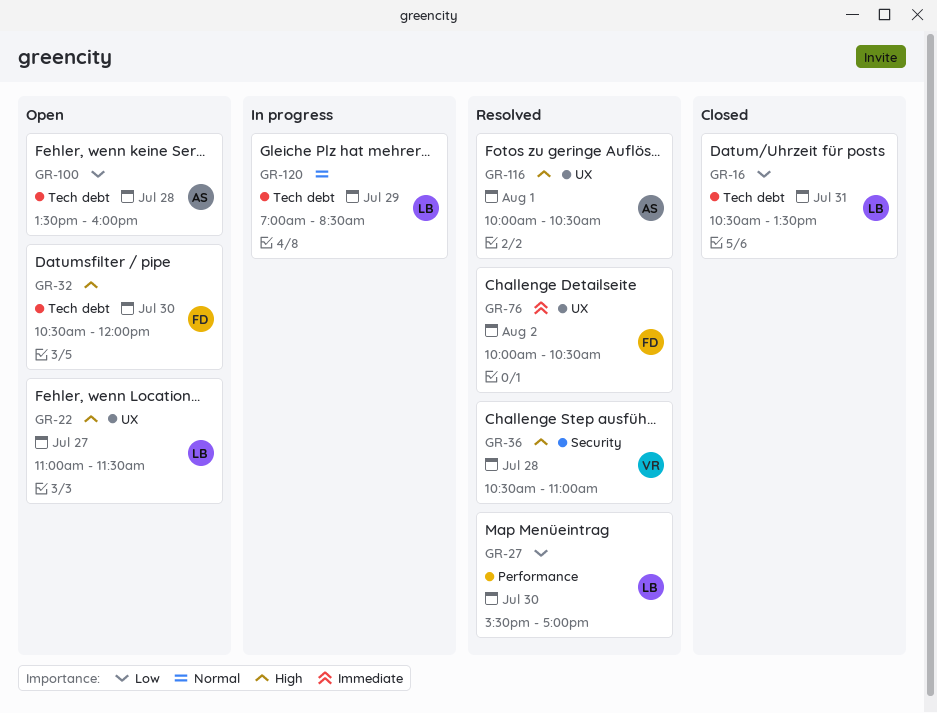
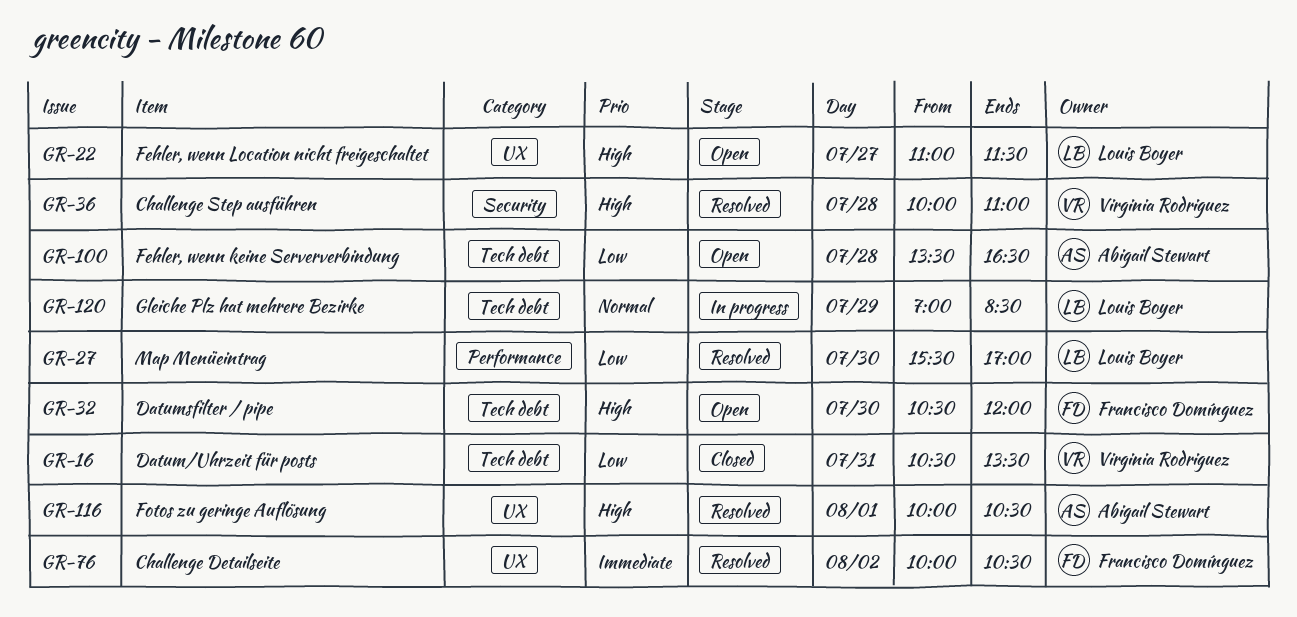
GR-16, owner: Louis Boyer -> Virginia Rodriguez
GR-36, begins: 10:30 -> 10:00
GR-100, ends: 16:00 -> 16:30

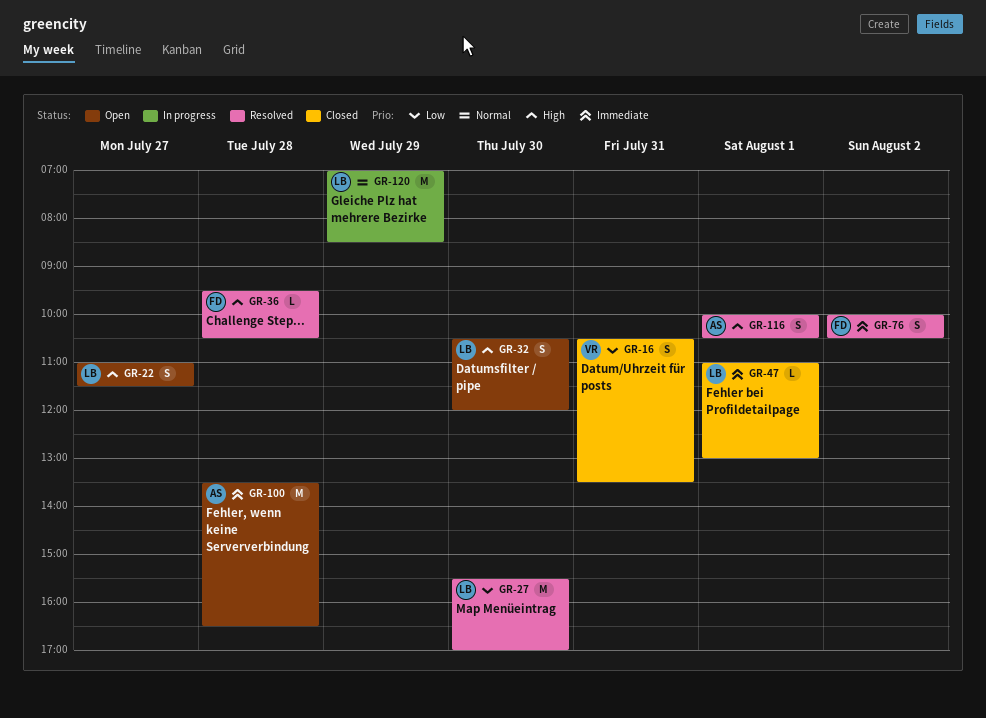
GR-32, owner: Francisco Domínguez -> Louis Boyer
GR-36, owner: Virginia Rodriguez -> Francisco Domínguez
GR-36, begins: 10:00 -> 09:30
GR-36, ends: 11:00 -> 10:30
GR-47: none -> present
GR-100, priority: Low -> Immediate

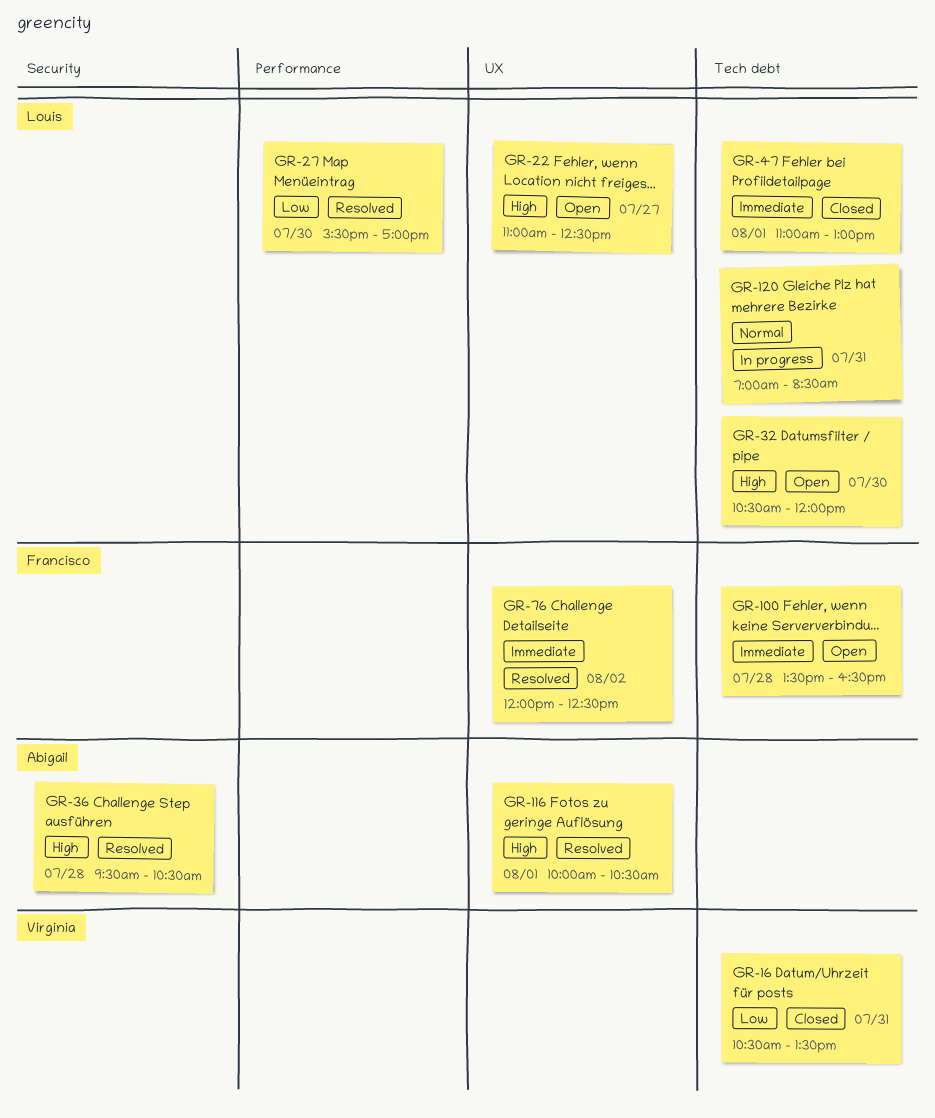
GR-22, ends: 11:30 -> 12:30
GR-36, owner: Francisco -> Abigail
GR-76, begins: 10:00 -> 12:00
GR-76, ends: 10:30 -> 12:30
GR-100, owner: Abigail -> Francisco
GR-120, day: Jul 29 -> Jul 31

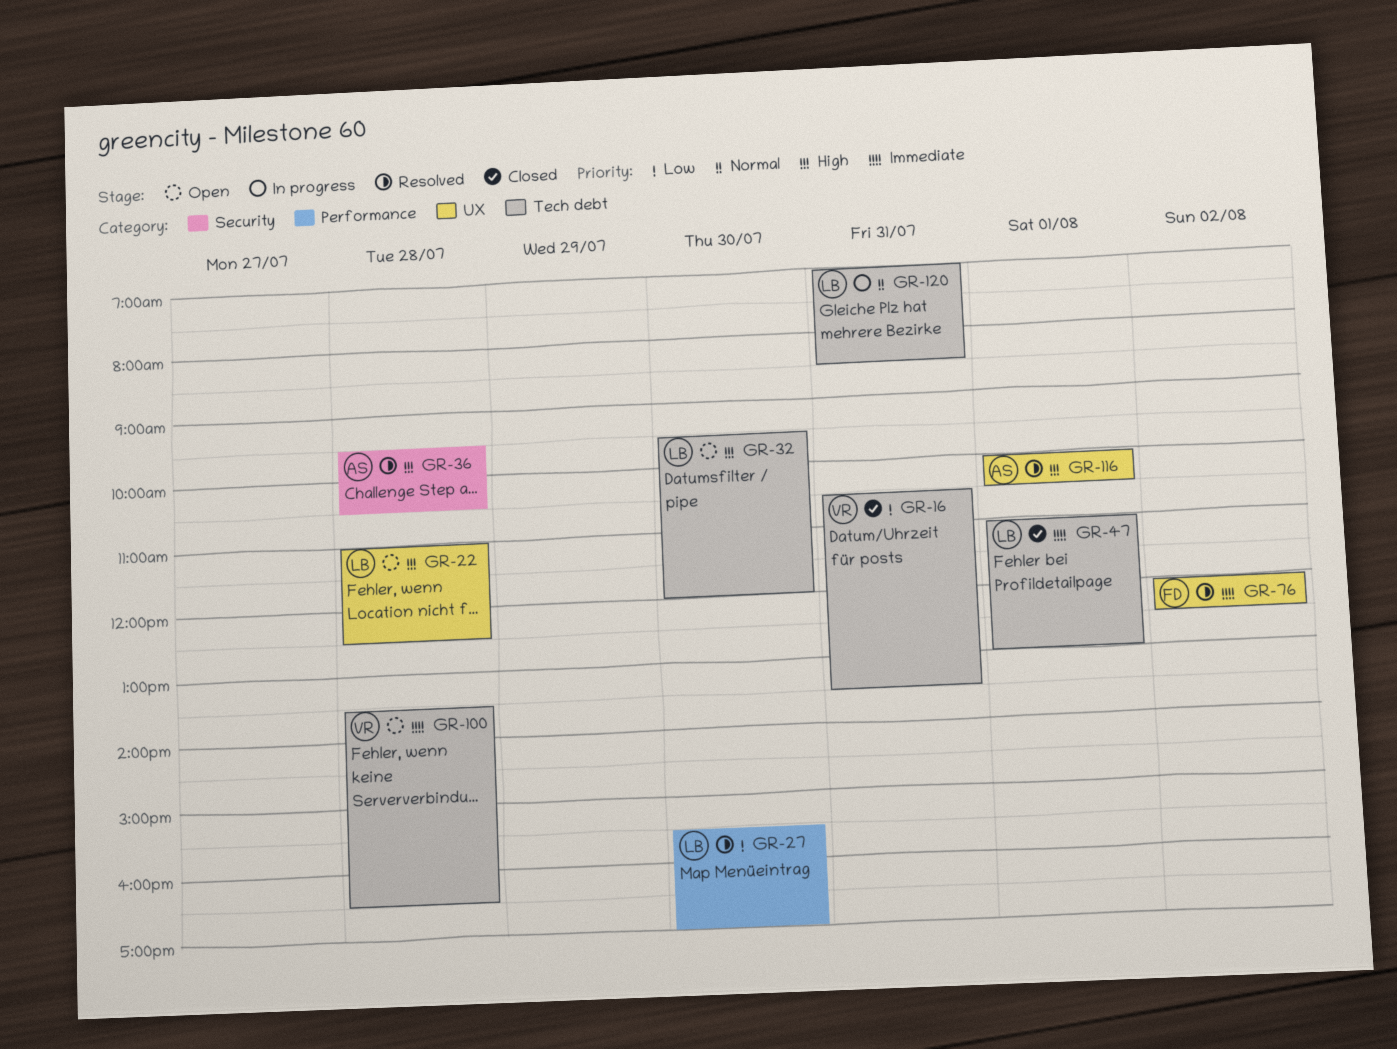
GR-22, day: Jul 27 -> Jul 28
GR-32, begins: 10:30 -> 09:30
GR-100, owner: Francisco -> Virginia

